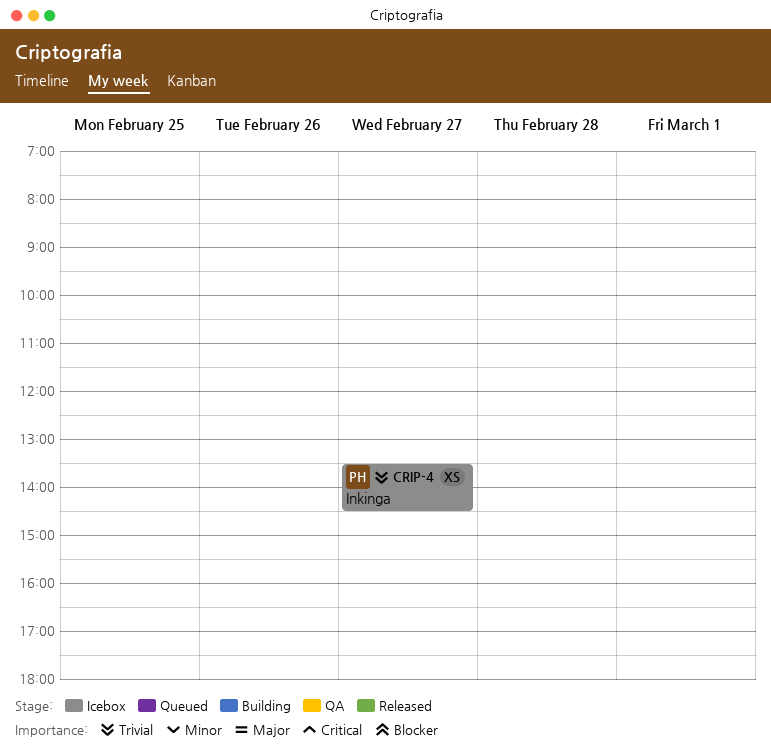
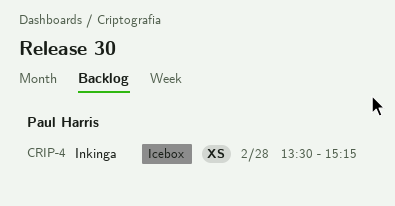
CRIP-4, day: Feb 27 -> Feb 28
CRIP-4, ends: 14:30 -> 15:15

